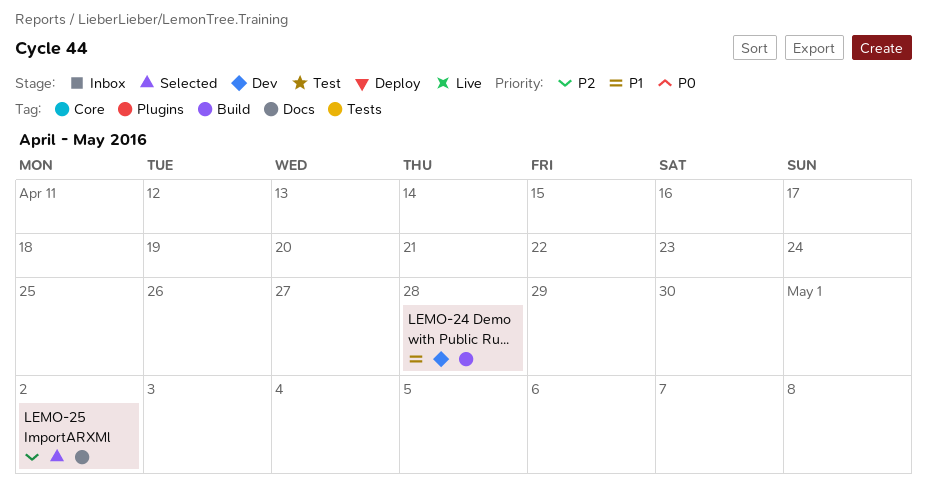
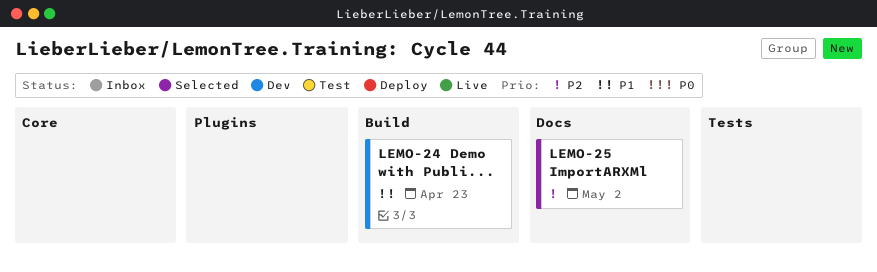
LEMO-24, due: Apr 28 -> Apr 23

